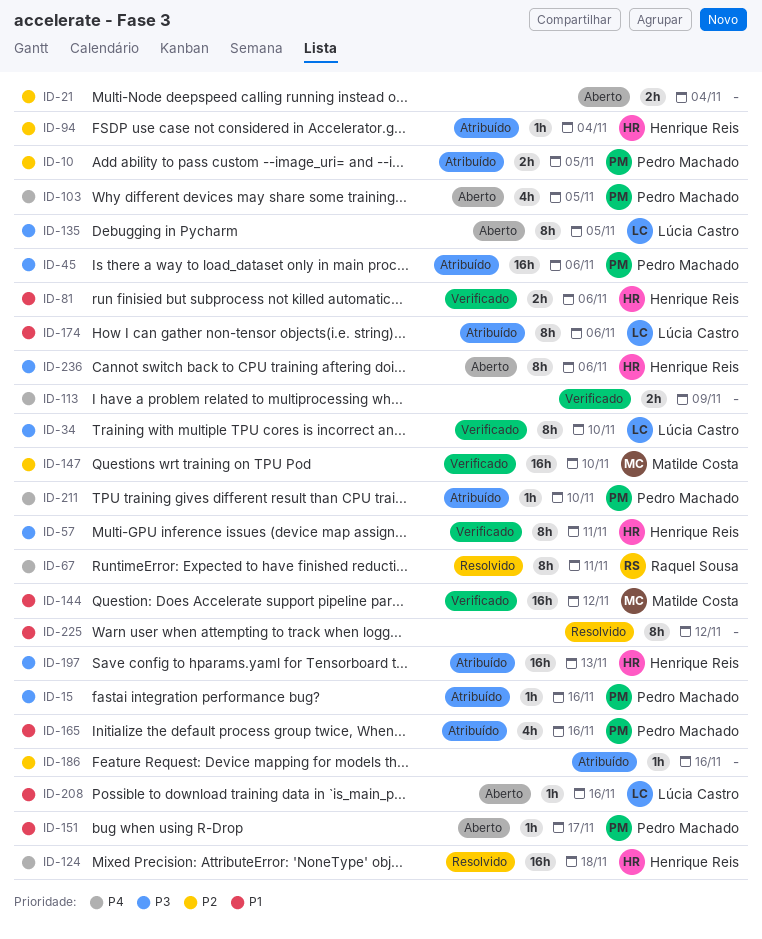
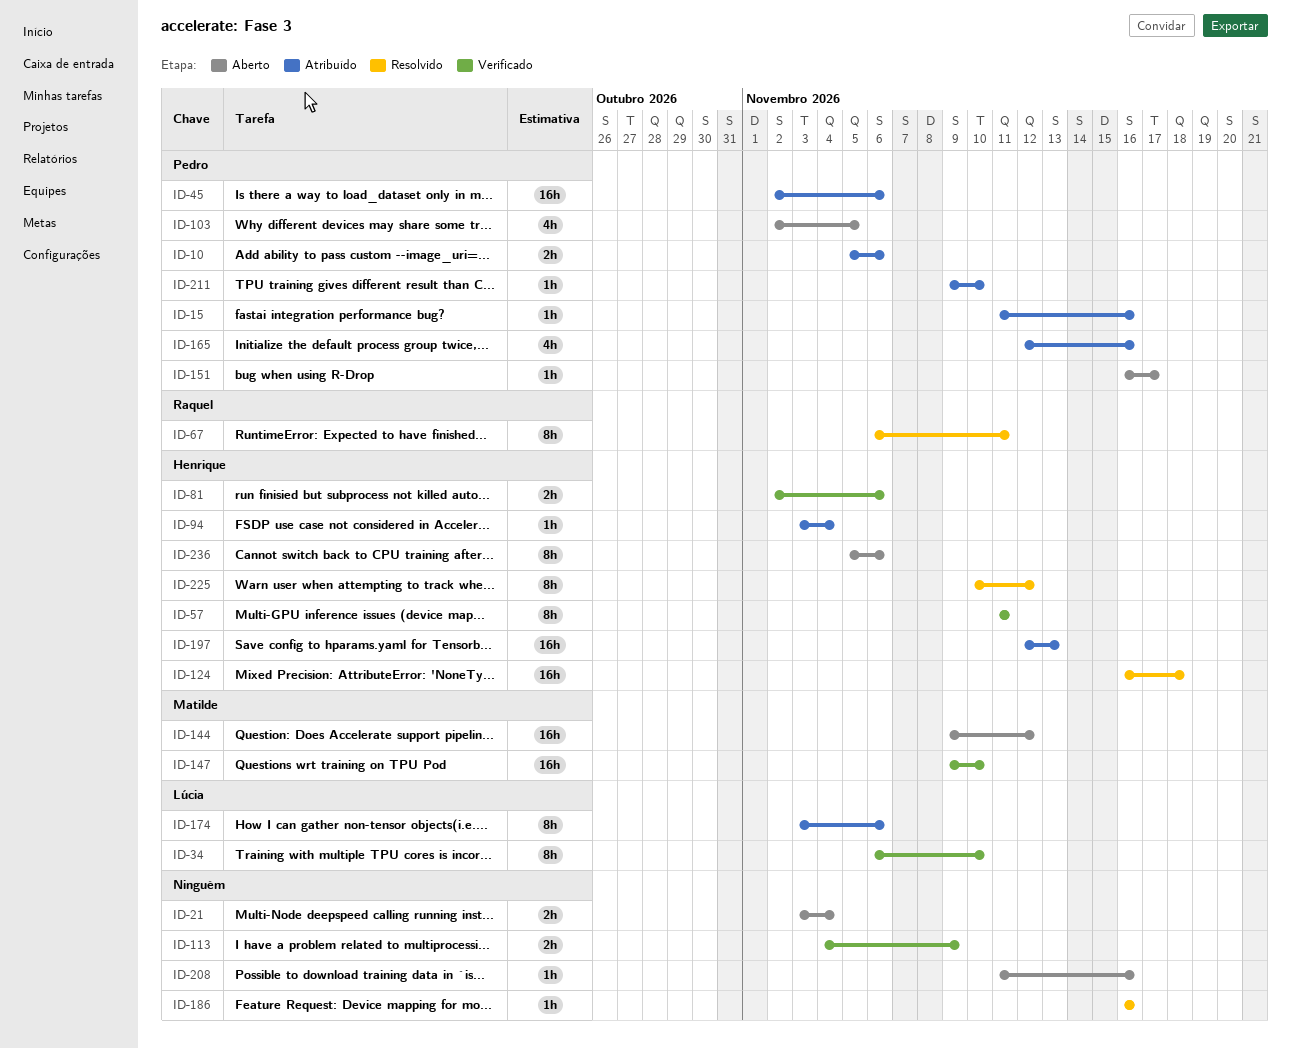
ID-10, due: Nov 5 -> Nov 6
ID-135: present -> none
ID-144, status: Verificado -> Aberto
ID-186, status: Atribuído -> Resolvido
ID-208, owner: Lúcia Castro -> none
ID-225, owner: none -> Henrique Reis

